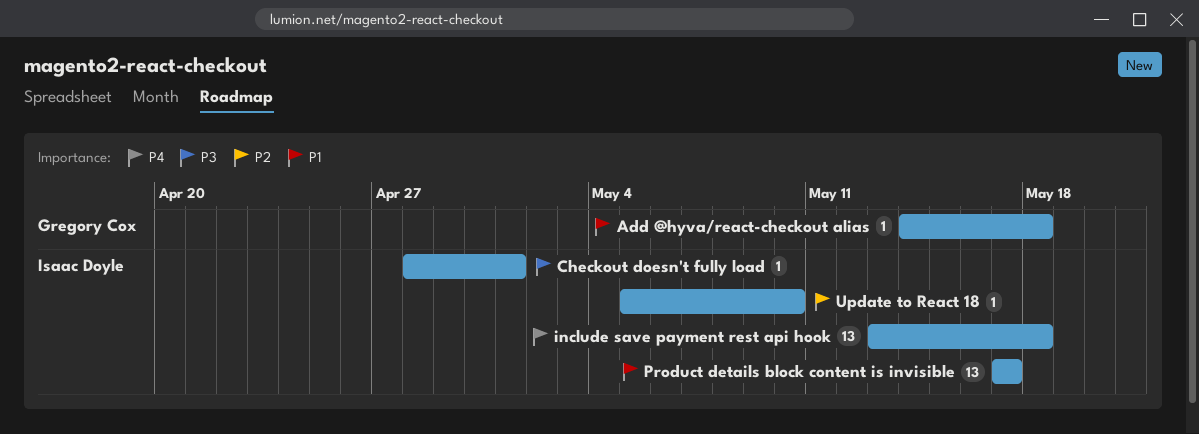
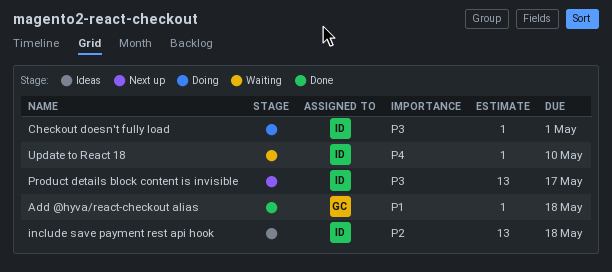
include save payment rest api hook, priority: P4 -> P2
Product details block content is invisible, priority: P1 -> P3
Update to React 18, priority: P2 -> P4

